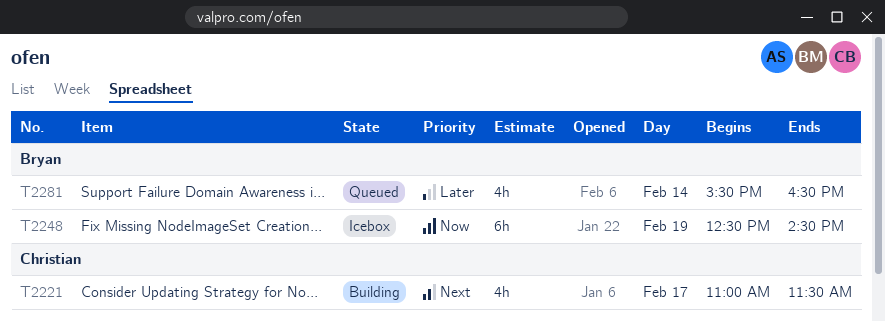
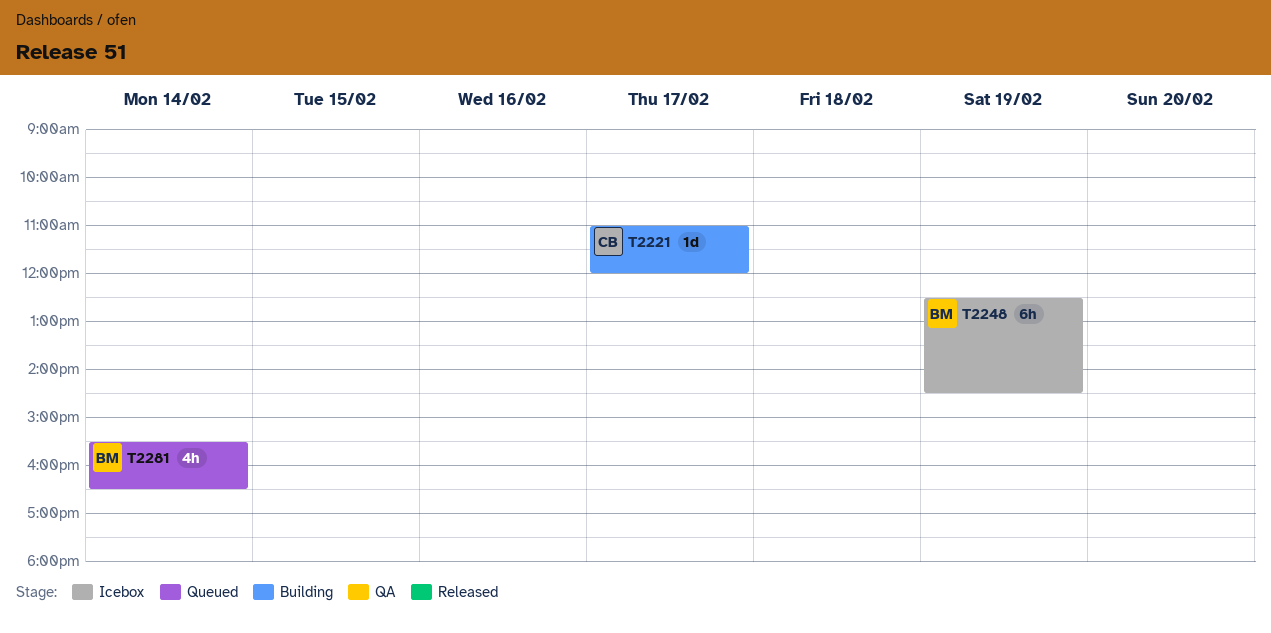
T2221, estimate: 4h -> 1d
T2221, ends: 11:30 -> 12:00

